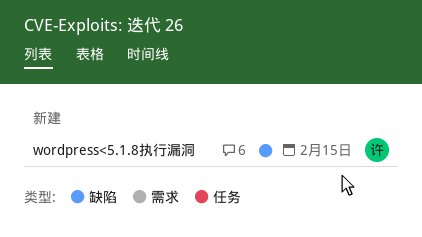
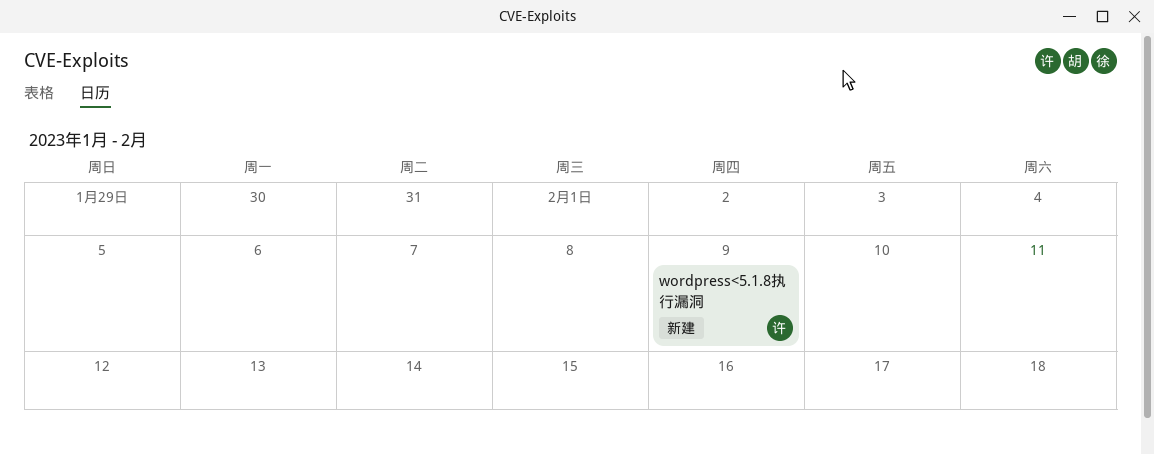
wordpress<5.1.8执行漏洞, due: Feb 15 -> Feb 9

